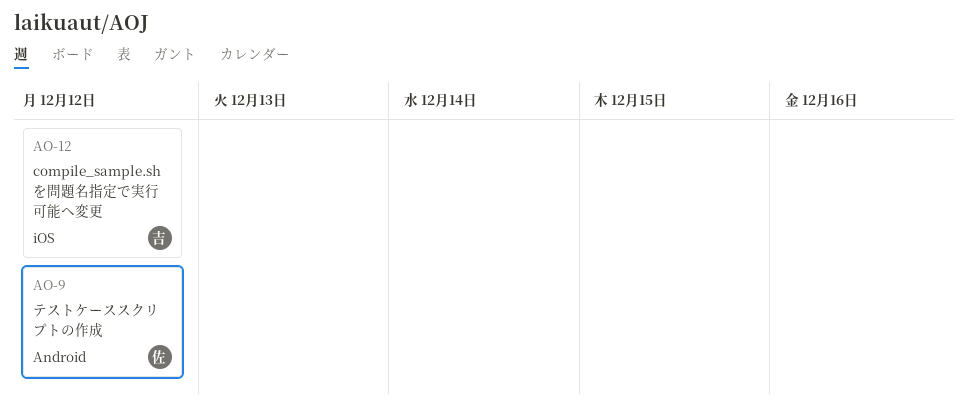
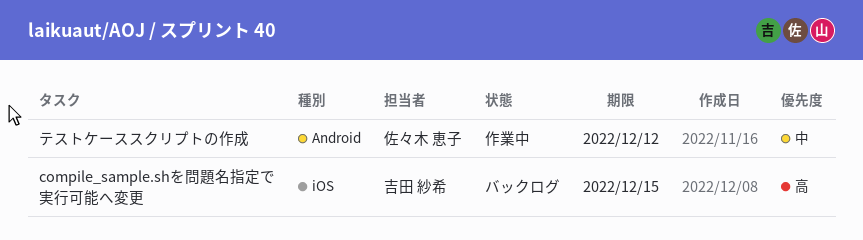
compile_sample.shを問題名指定で実行可能へ変更, due: Dec 12 -> Dec 15

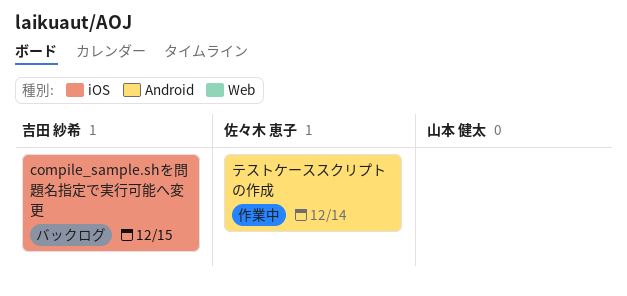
テストケーススクリプトの作成, due: Dec 12 -> Dec 14

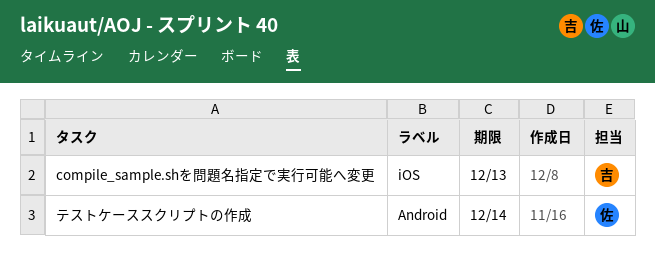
compile_sample.shを問題名指定で実行可能へ変更, due: Dec 15 -> Dec 13

